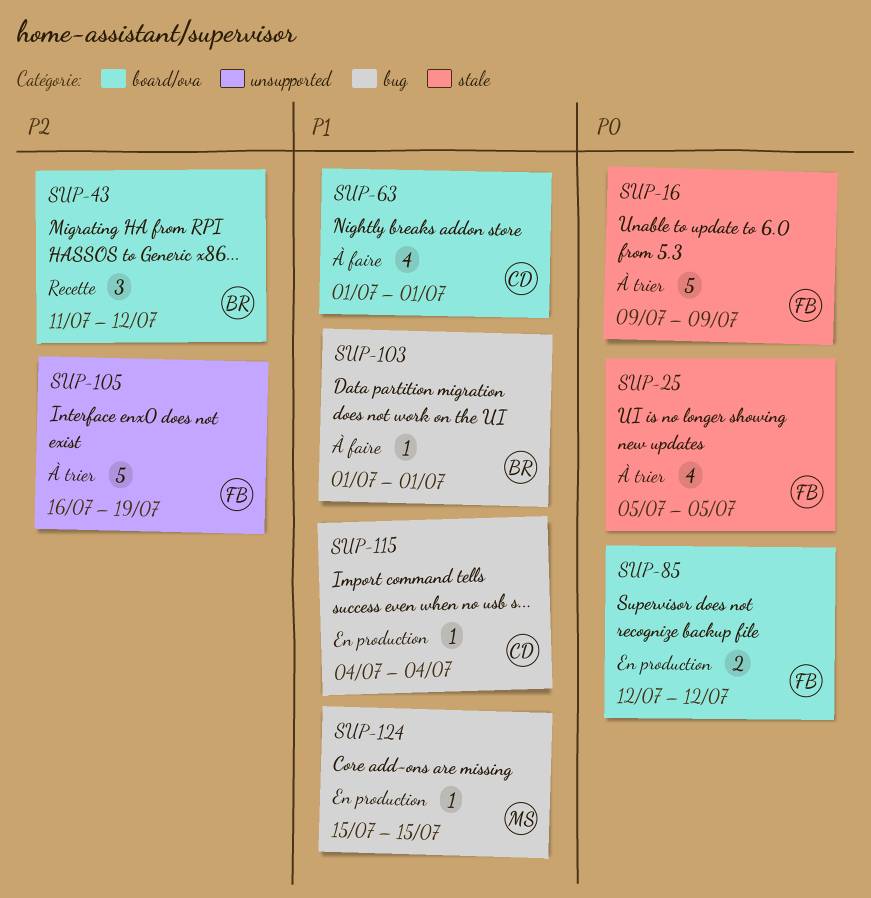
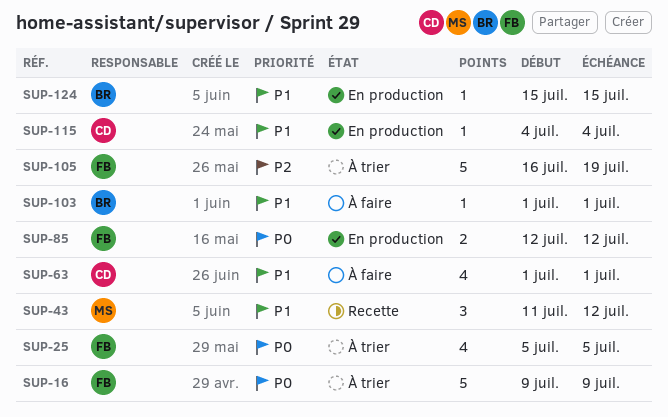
SUP-43, owner: BR -> MS
SUP-43, priority: P2 -> P1
SUP-124, owner: MS -> BR

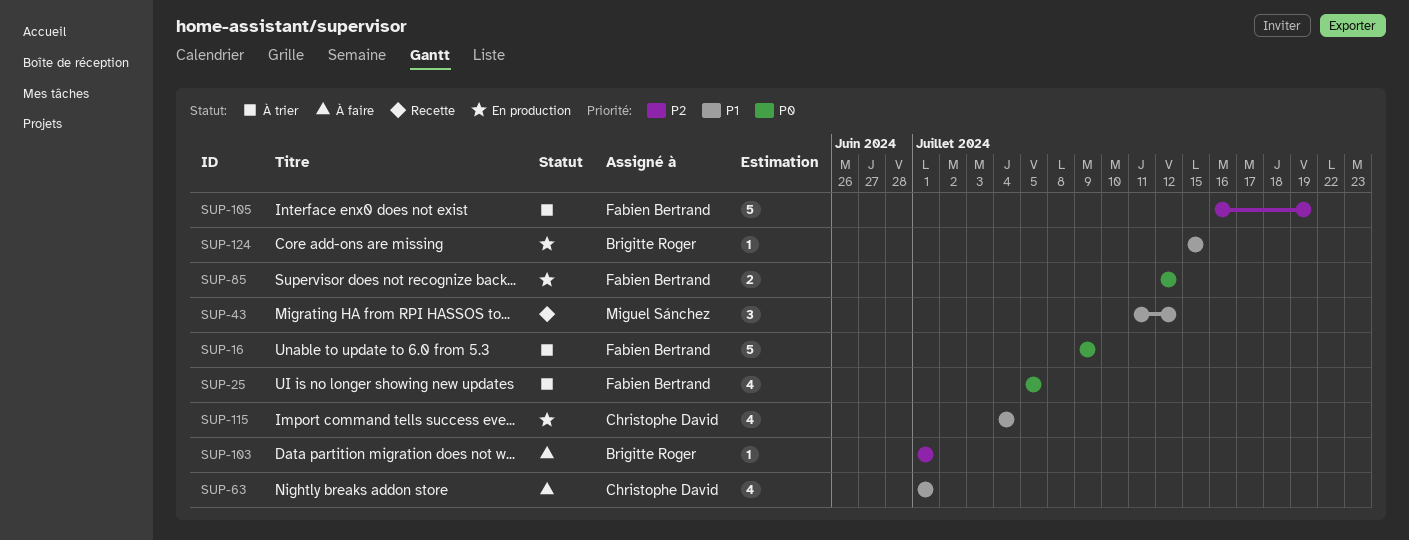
SUP-103, priority: P1 -> P2
SUP-115, estimate: 1 -> 4

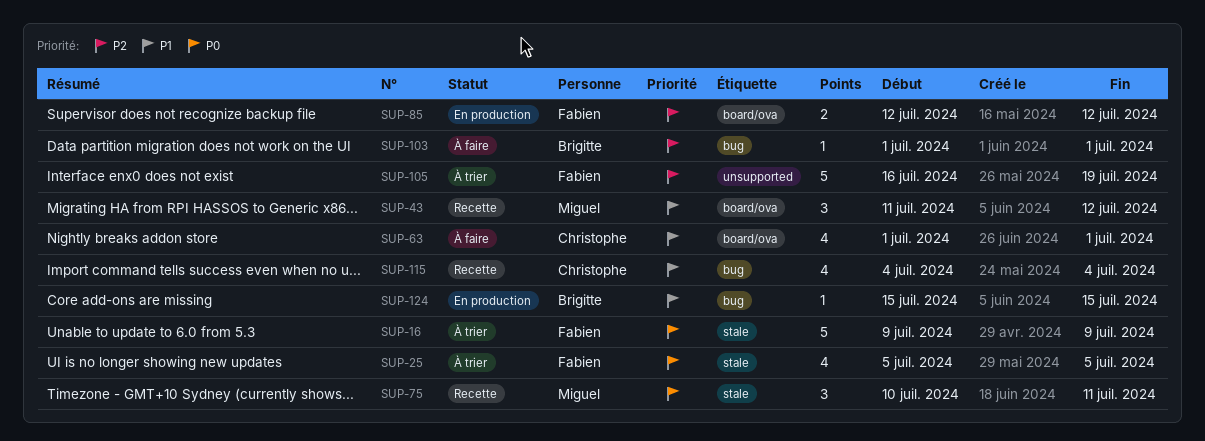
SUP-75: none -> present
SUP-85, priority: P0 -> P2
SUP-115, status: En production -> Recette

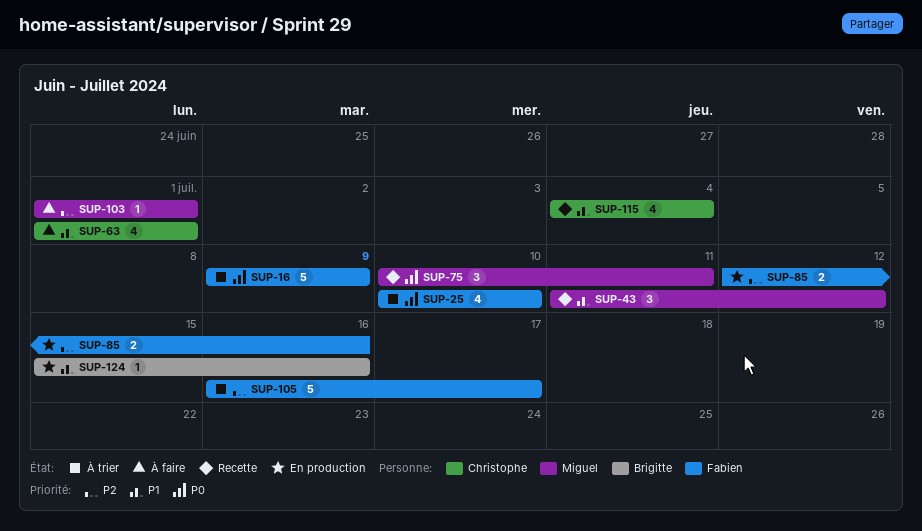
SUP-25, start: Jul 5 -> Jul 10
SUP-25, due: Jul 5 -> Jul 10
SUP-85, due: Jul 12 -> Jul 16
SUP-103, owner: Brigitte -> Miguel
SUP-105, due: Jul 19 -> Jul 17
SUP-124, due: Jul 15 -> Jul 16

